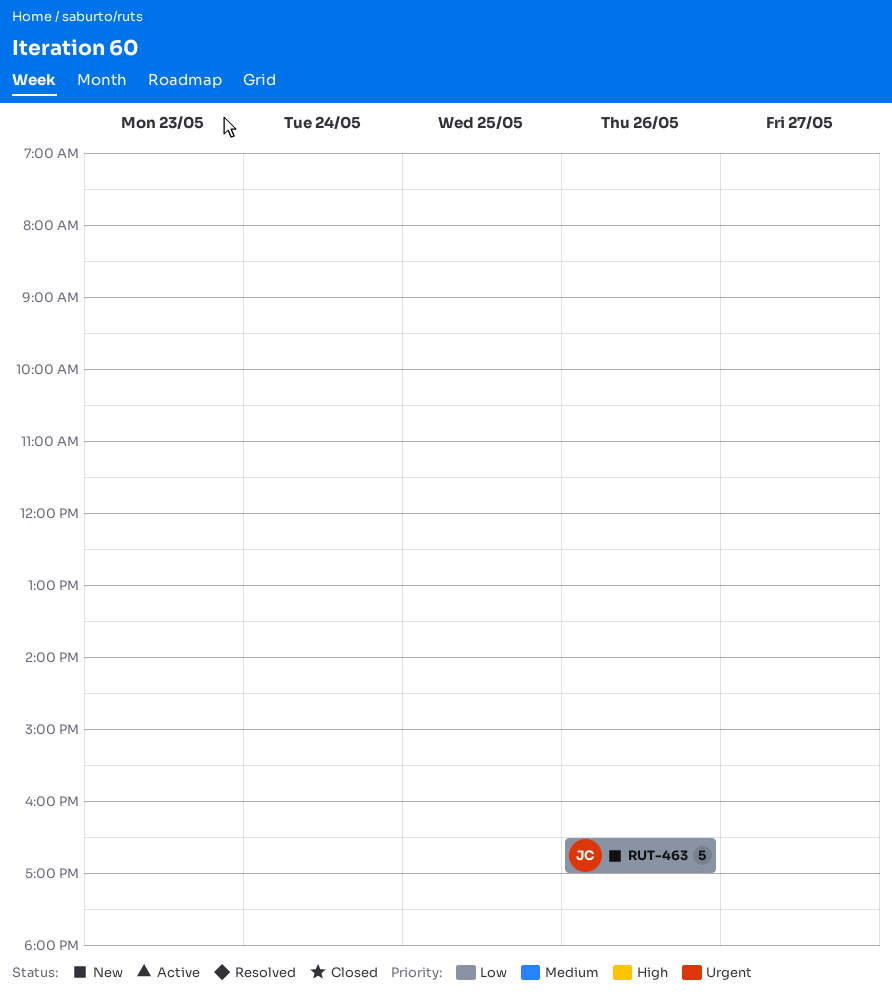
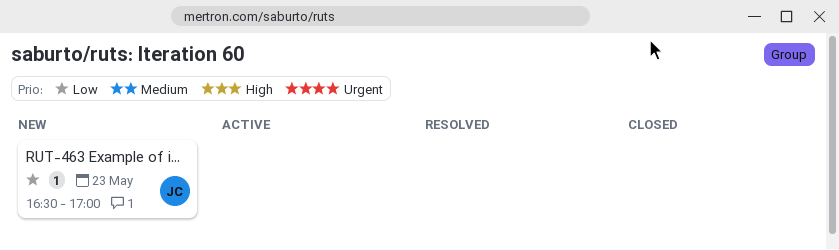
RUT-463, estimate: 5 -> 1
RUT-463, day: May 26 -> May 23

